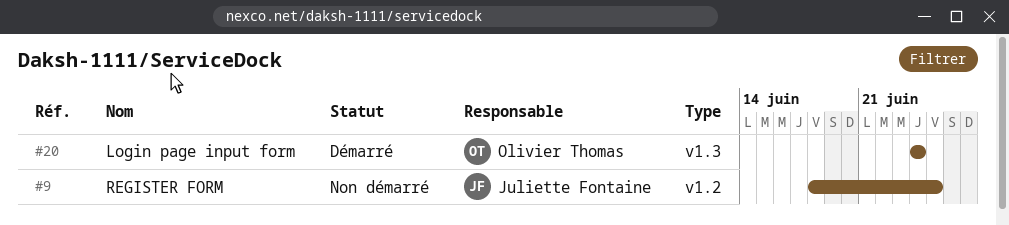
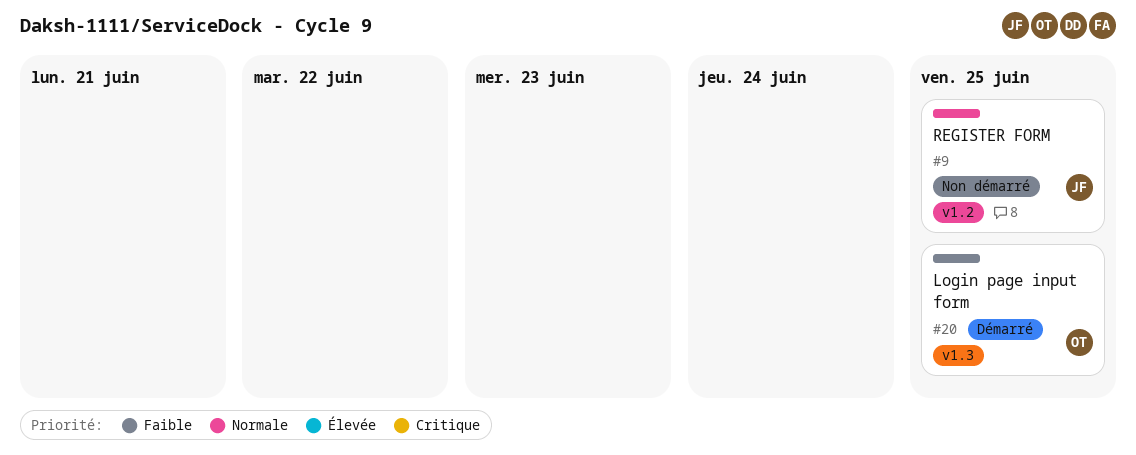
#20, due: Jun 24 -> Jun 25

